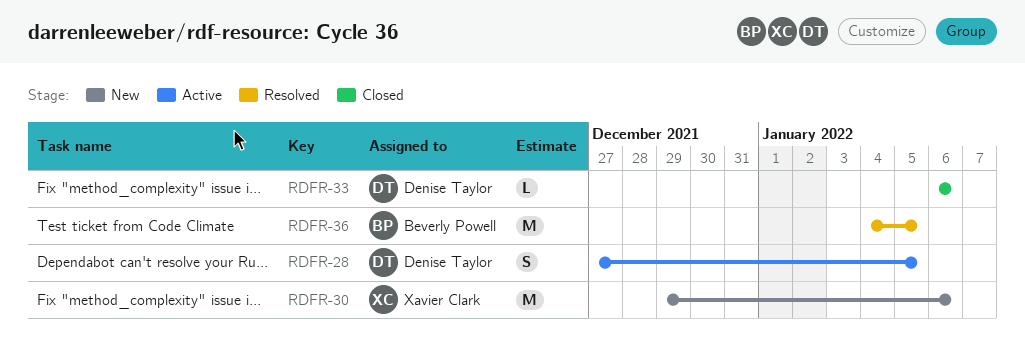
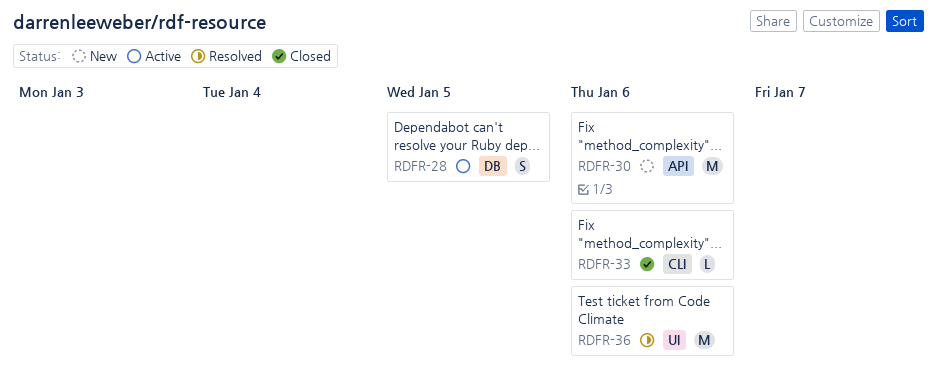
RDFR-36, due: Jan 5 -> Jan 6

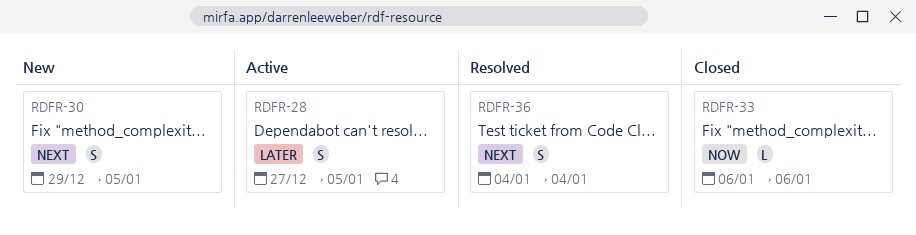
RDFR-30, estimate: M -> S
RDFR-30, due: Jan 6 -> Jan 5
RDFR-36, estimate: M -> S
RDFR-36, due: Jan 6 -> Jan 4

